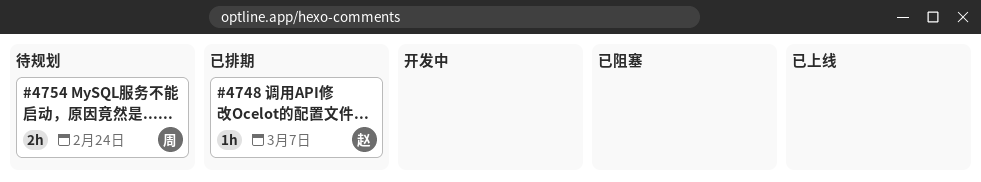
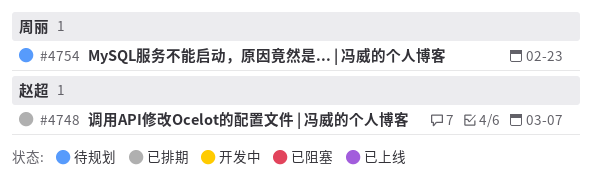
#4754, due: Feb 24 -> Feb 23

